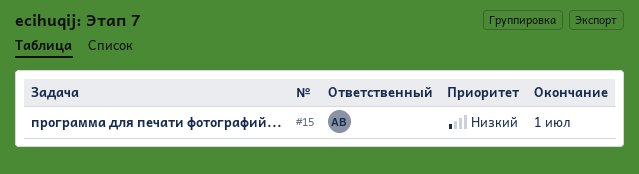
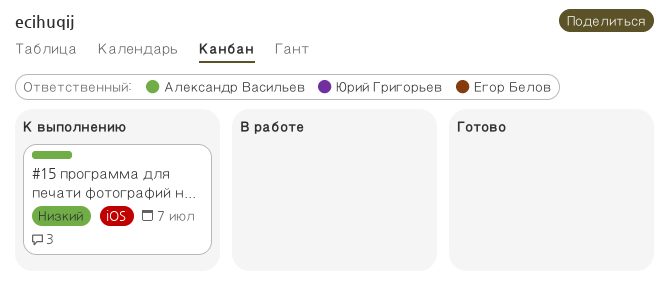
#15, due: Jul 1 -> Jul 7

